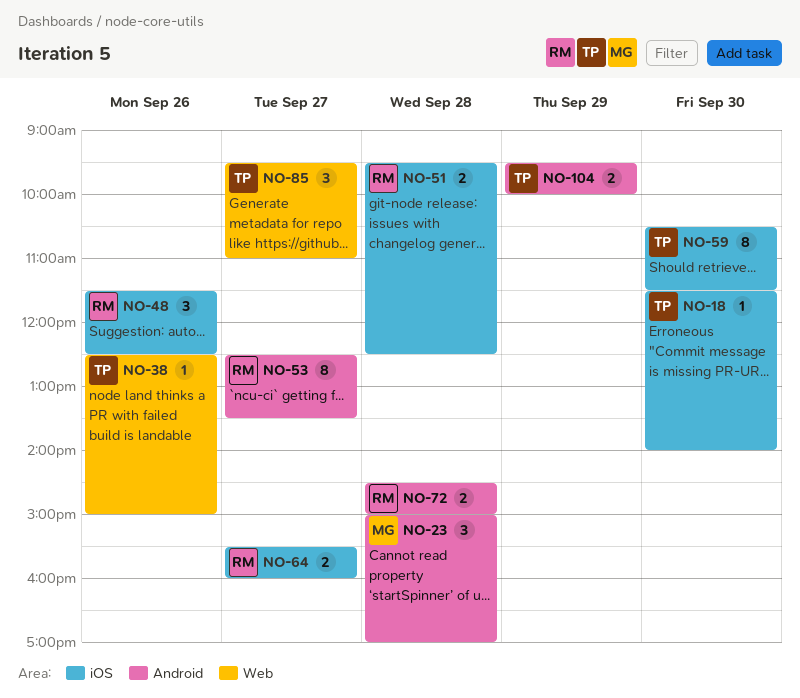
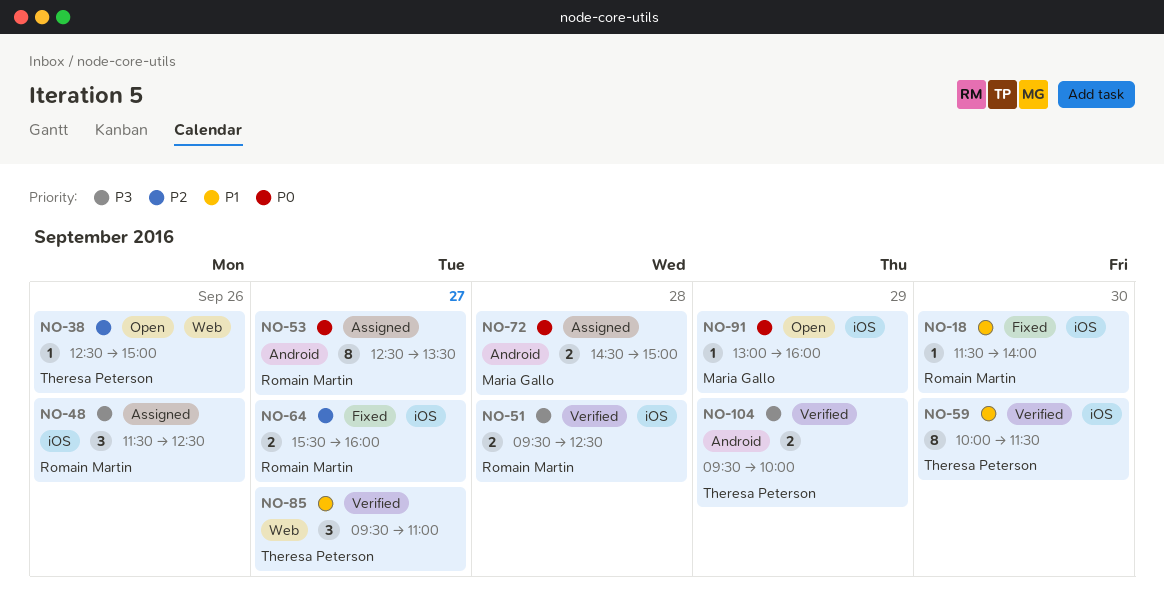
NO-18, owner: Theresa Peterson -> Romain Martin
NO-23: present -> none
NO-59, begins: 10:30 -> 10:00
NO-72, owner: Romain Martin -> Maria Gallo
NO-91: none -> present

